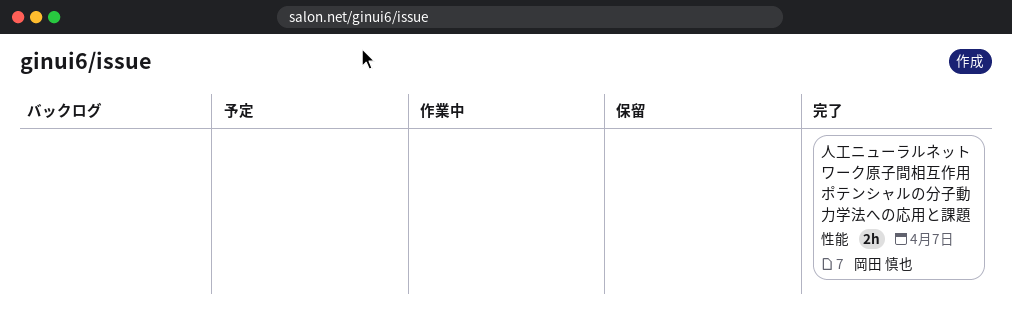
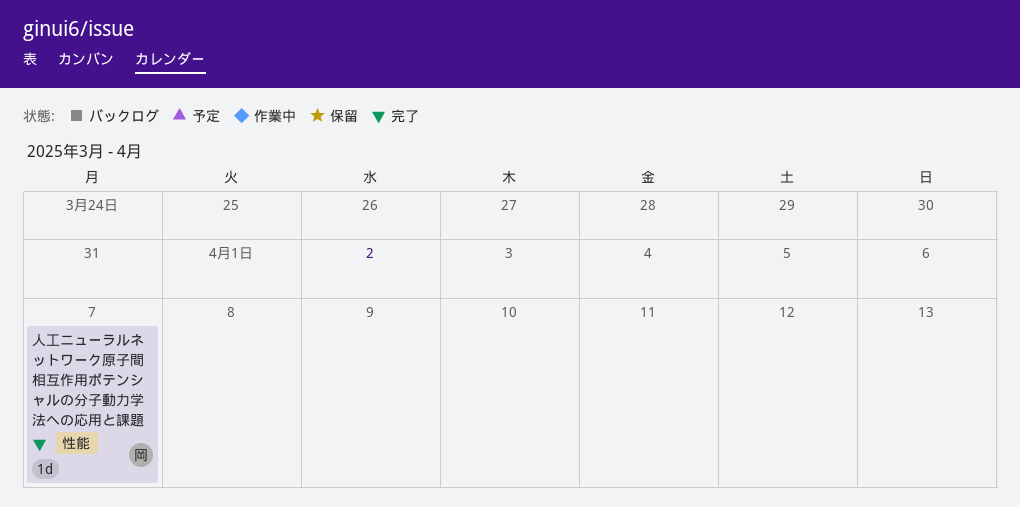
人工ニューラルネットワーク原子間相互作用ポテンシャルの分子動力学法への応用と課題, estimate: 2h -> 1d

